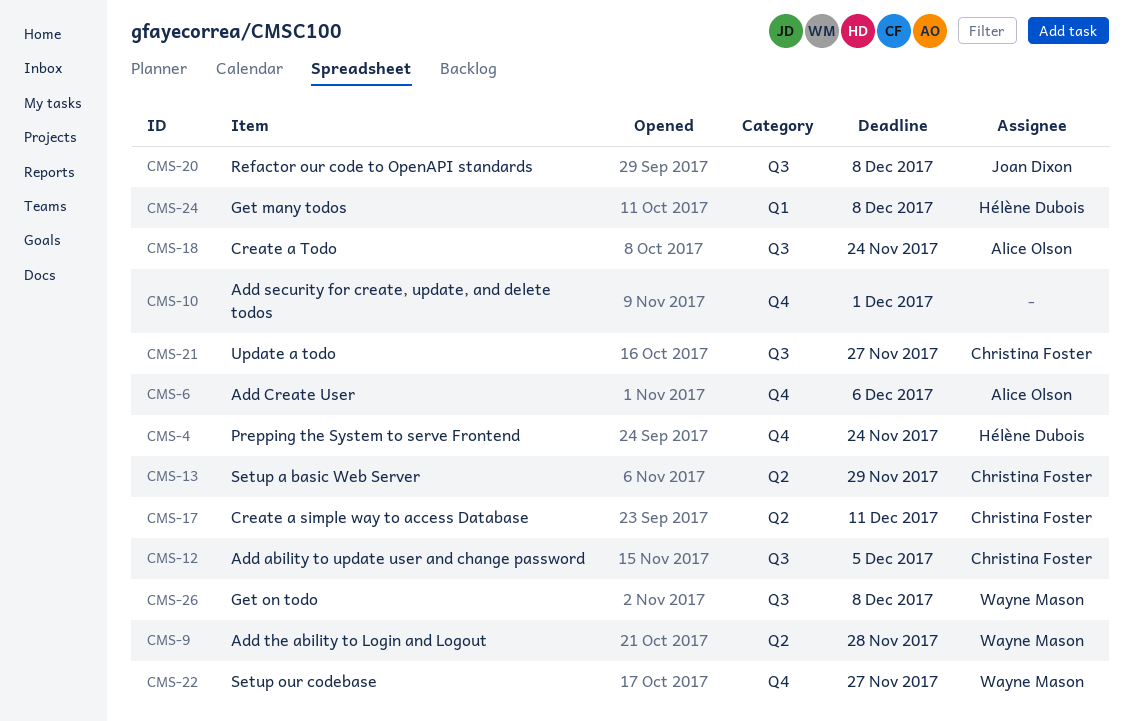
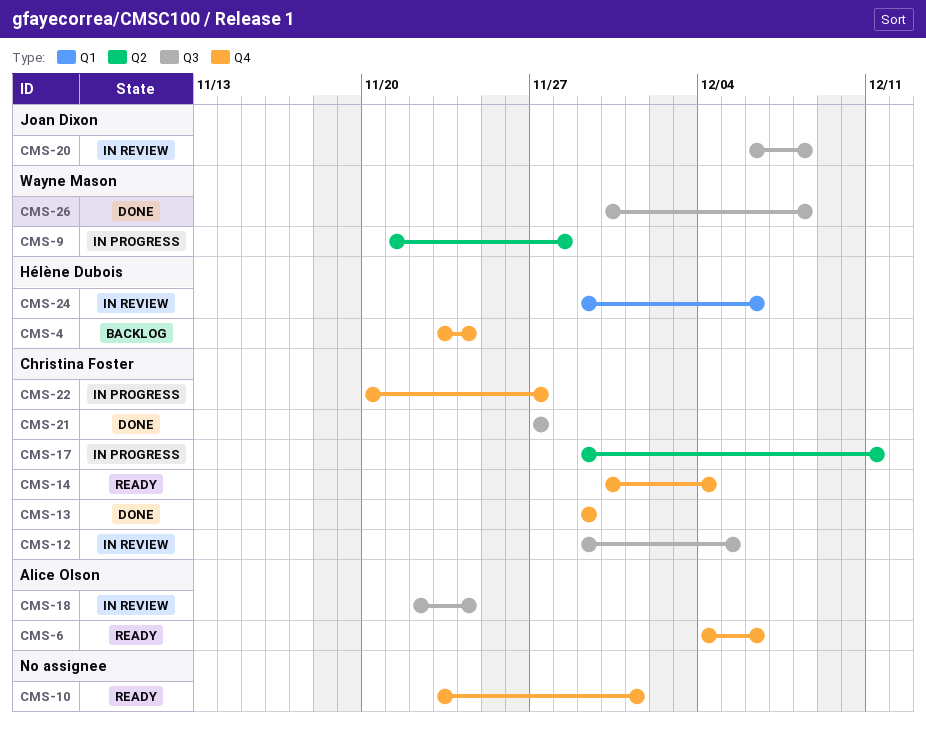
CMS-13, label: Q2 -> Q4
CMS-14: none -> present
CMS-22, owner: Wayne Mason -> Christina Foster
CMS-24, due: Dec 8 -> Dec 6

